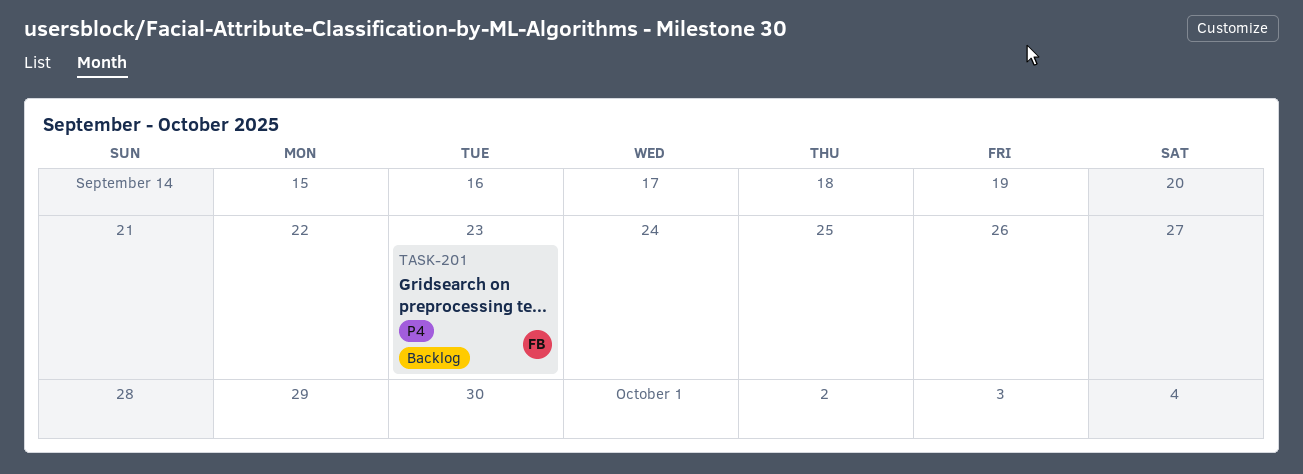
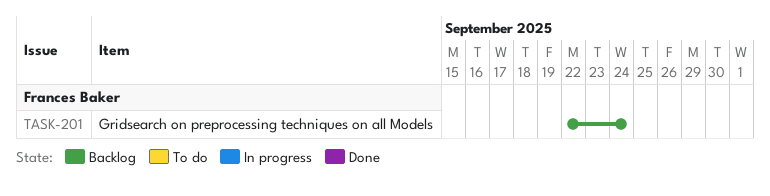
TASK-201, due: Sep 23 -> Sep 24

